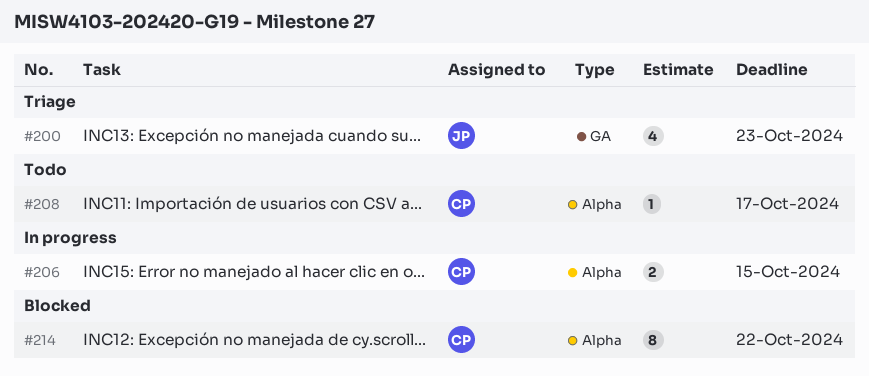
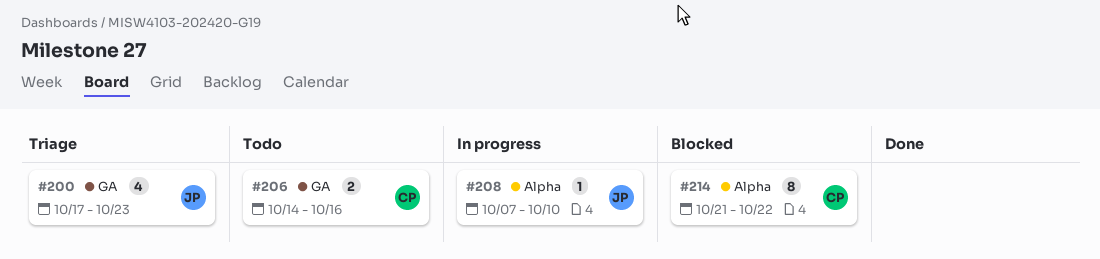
#206, status: In progress -> Todo
#206, label: Alpha -> GA
#206, due: Oct 15 -> Oct 16
#208, status: Todo -> In progress
#208, owner: CP -> JP
#208, due: Oct 17 -> Oct 10

